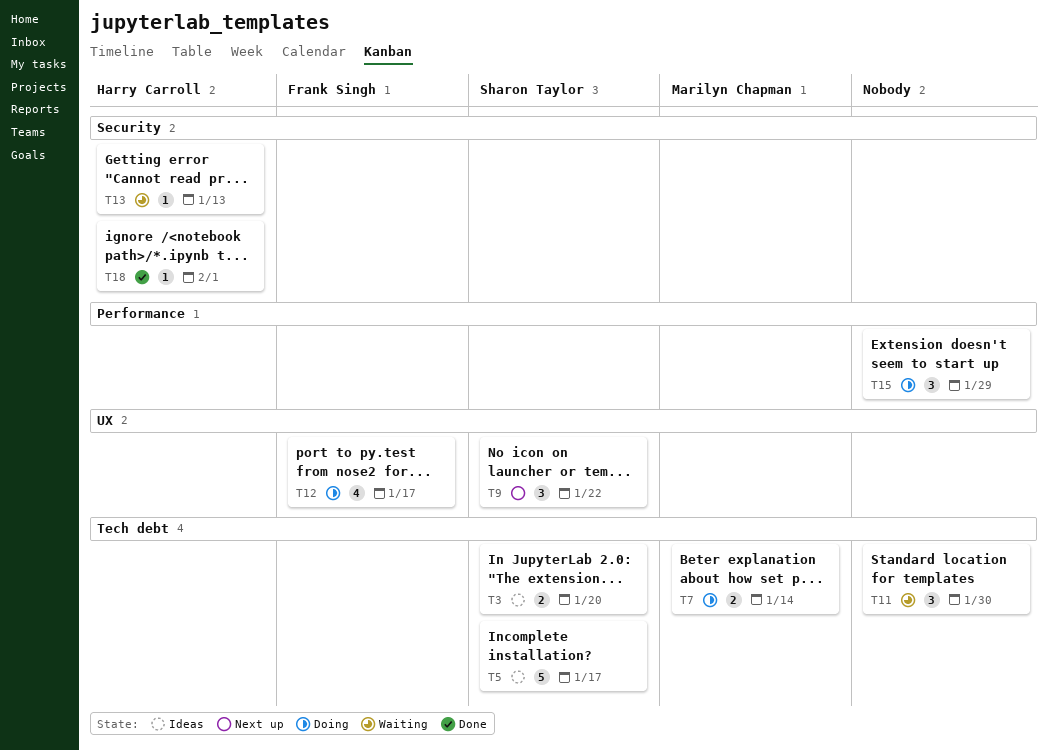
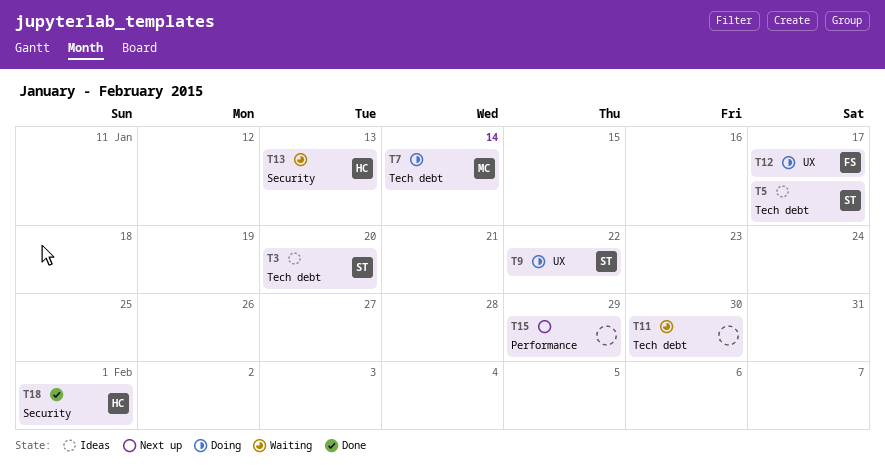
T9, status: Next up -> Doing
T15, status: Doing -> Next up

